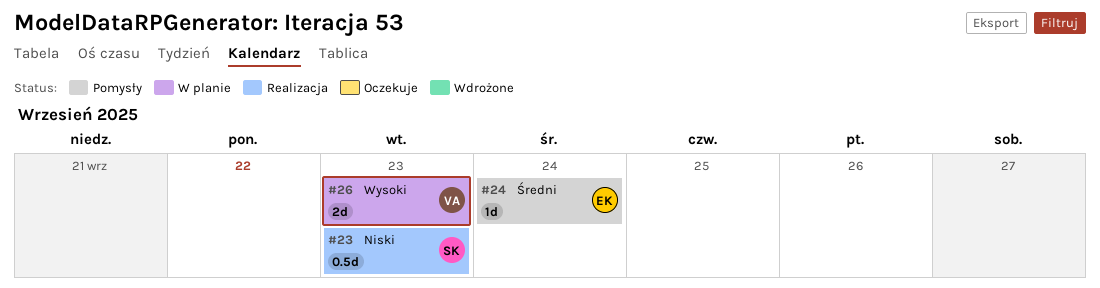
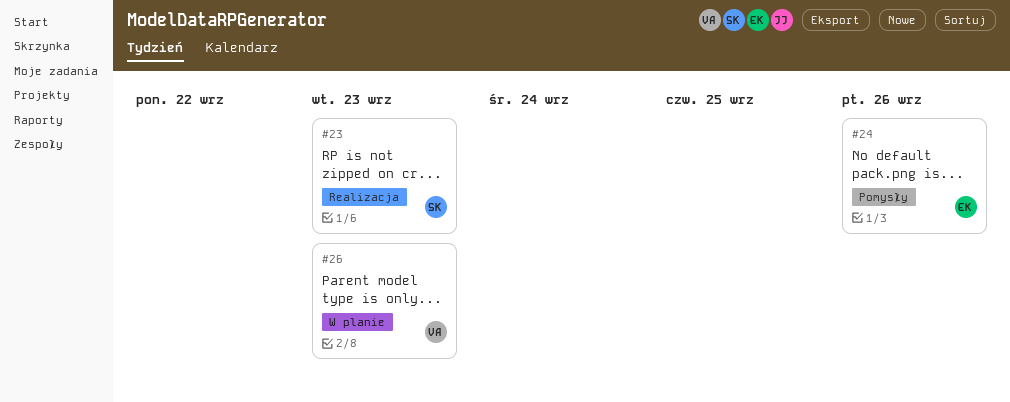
#24, due: Sep 24 -> Sep 26

